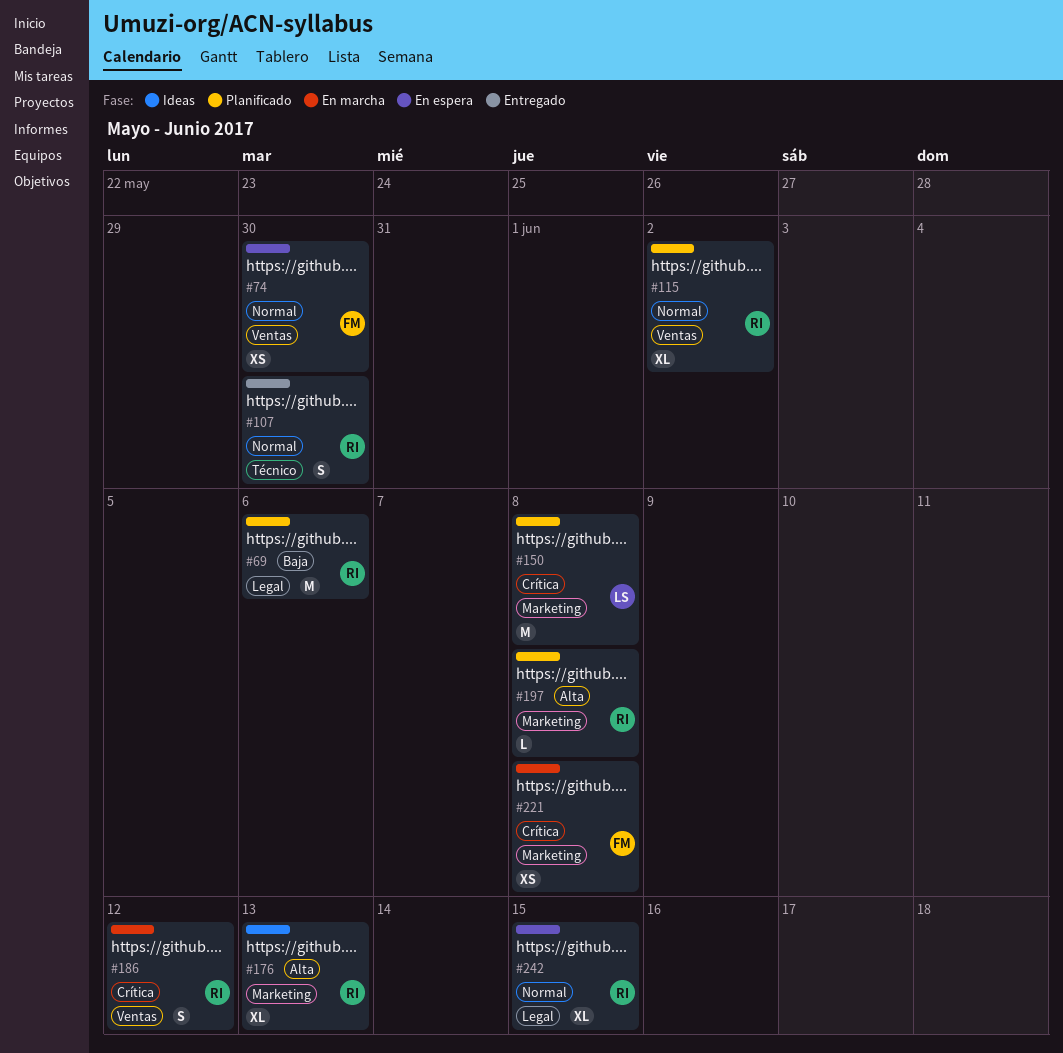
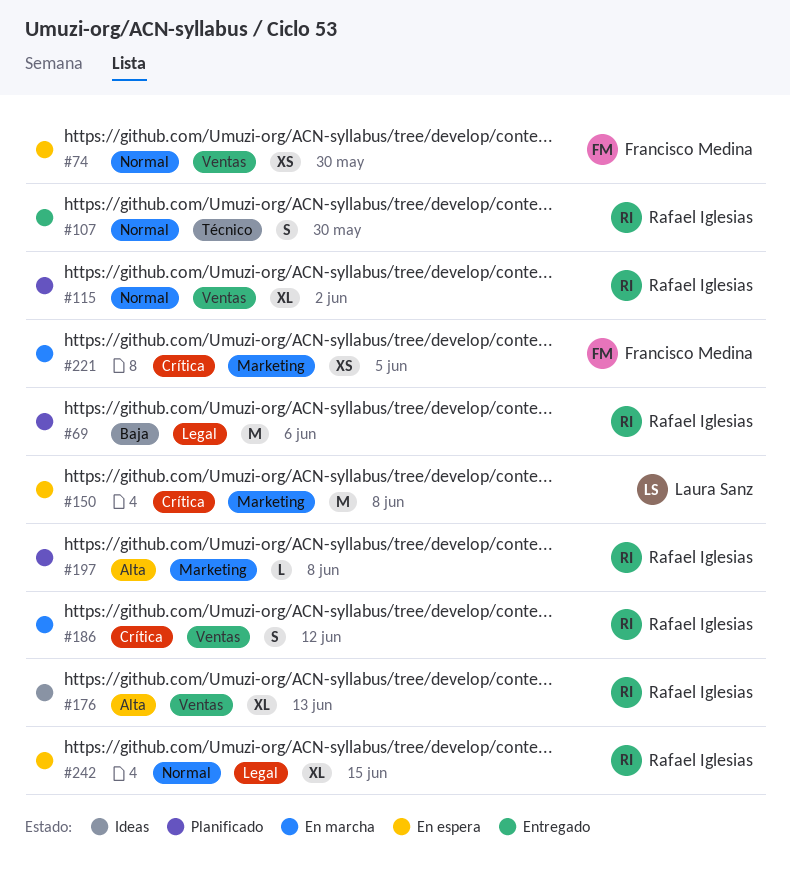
#150, status: Planificado -> En espera
#176, label: Marketing -> Ventas
#221, due: Jun 8 -> Jun 5

